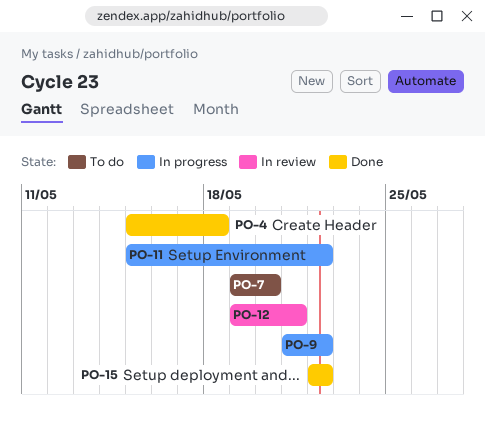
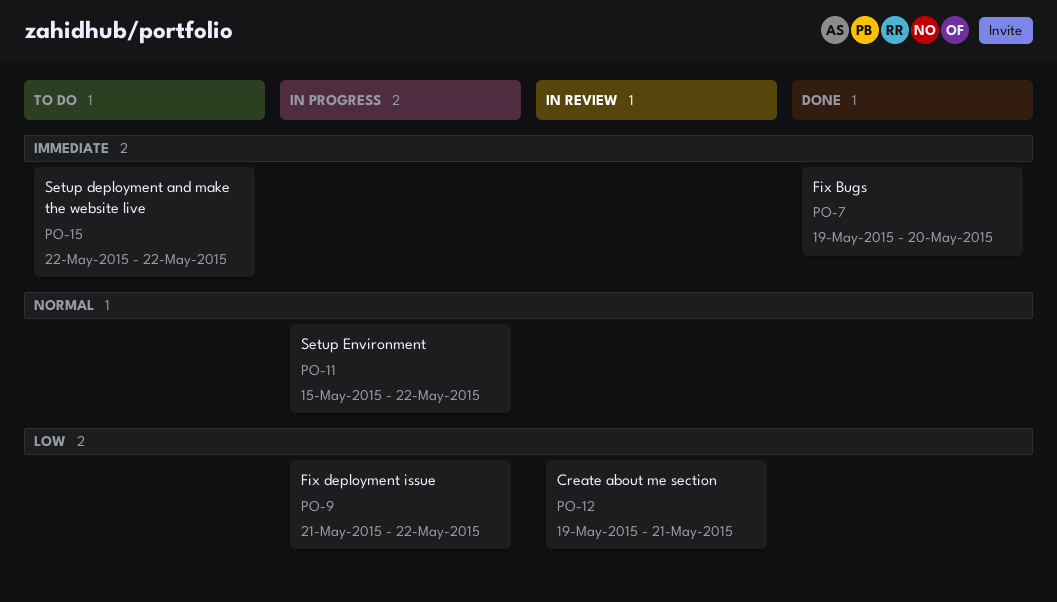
PO-4: present -> none
PO-7, status: To do -> Done
PO-15, status: Done -> To do

